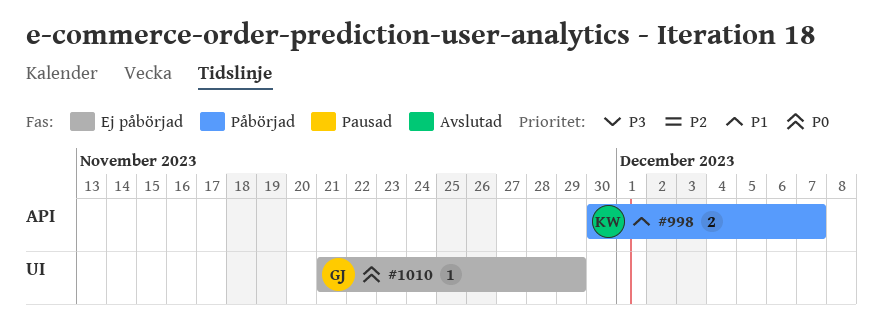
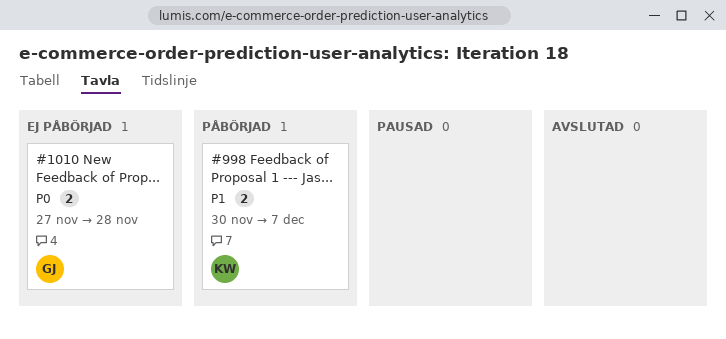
#1010, estimate: 1 -> 2
#1010, start: Nov 21 -> Nov 27
#1010, due: Nov 29 -> Nov 28

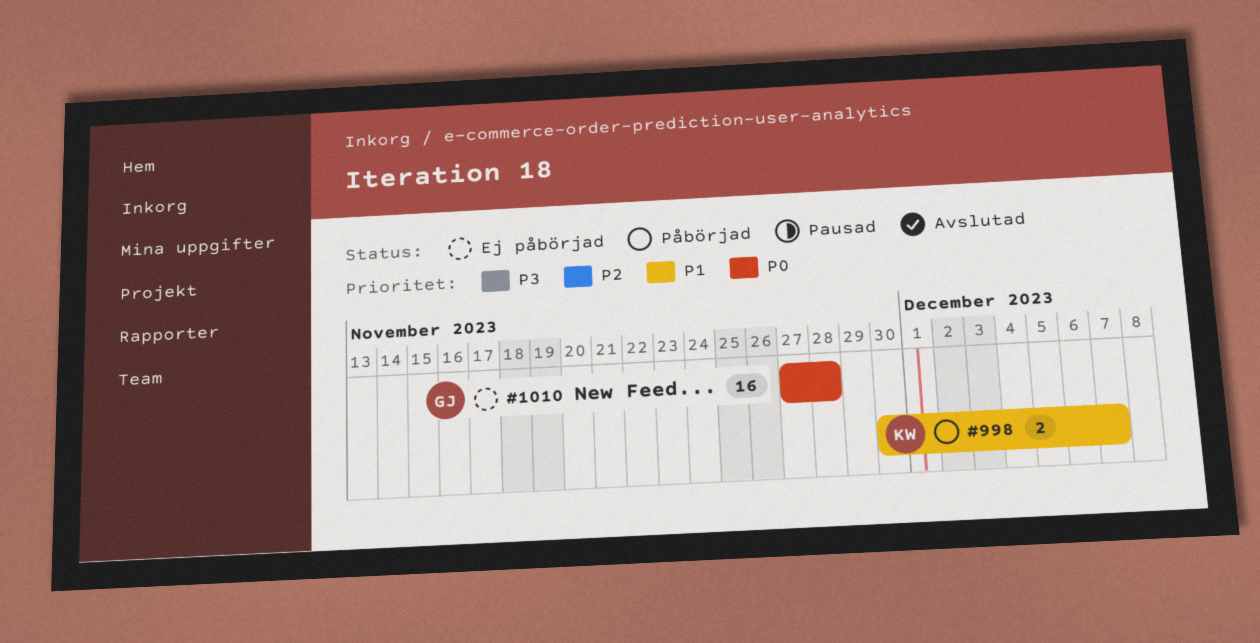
#1010, estimate: 2 -> 16

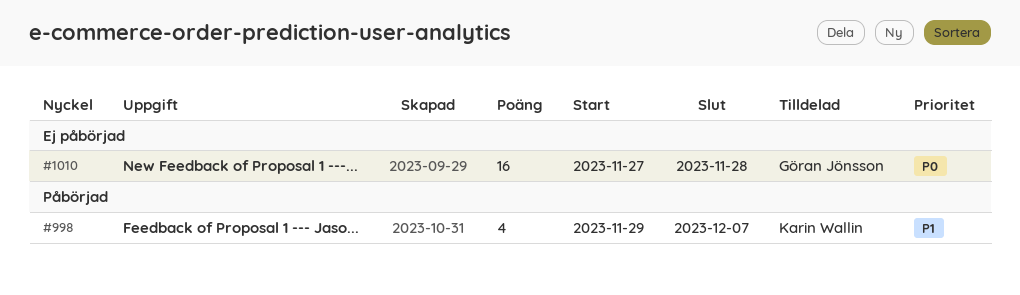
#998, estimate: 2 -> 4
#998, start: Nov 30 -> Nov 29

